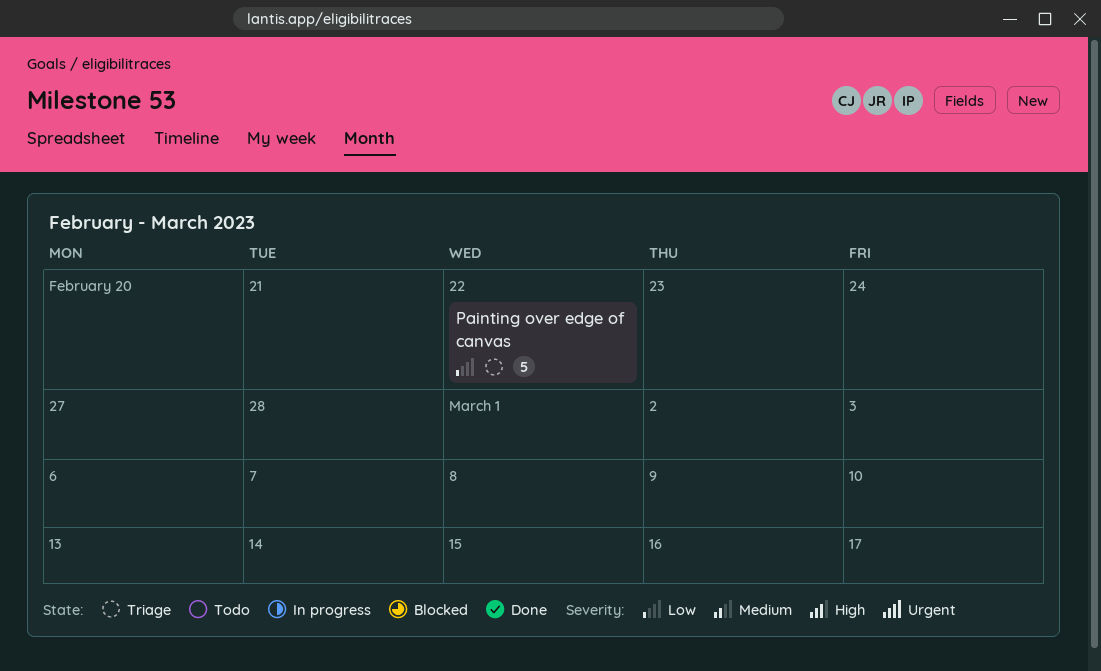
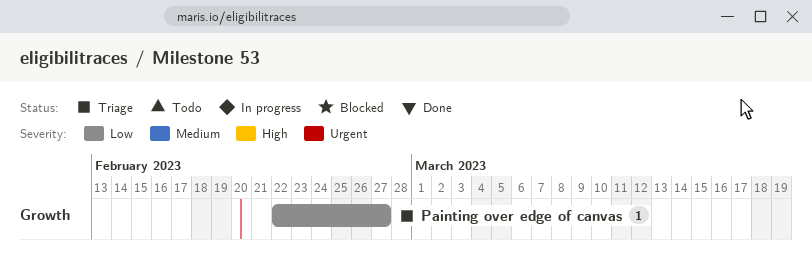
Painting over edge of canvas, estimate: 5 -> 1
Painting over edge of canvas, due: Feb 22 -> Feb 27

